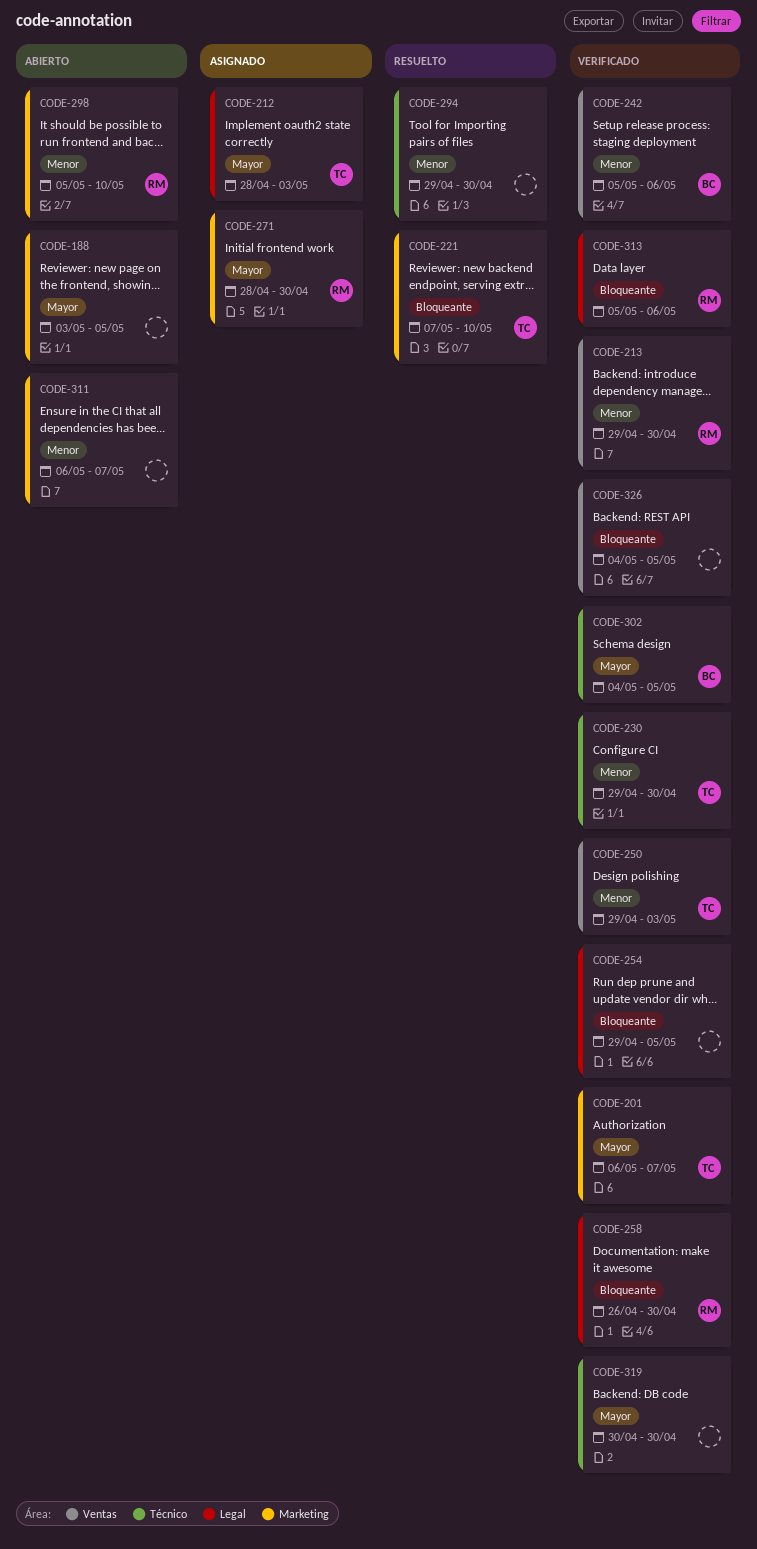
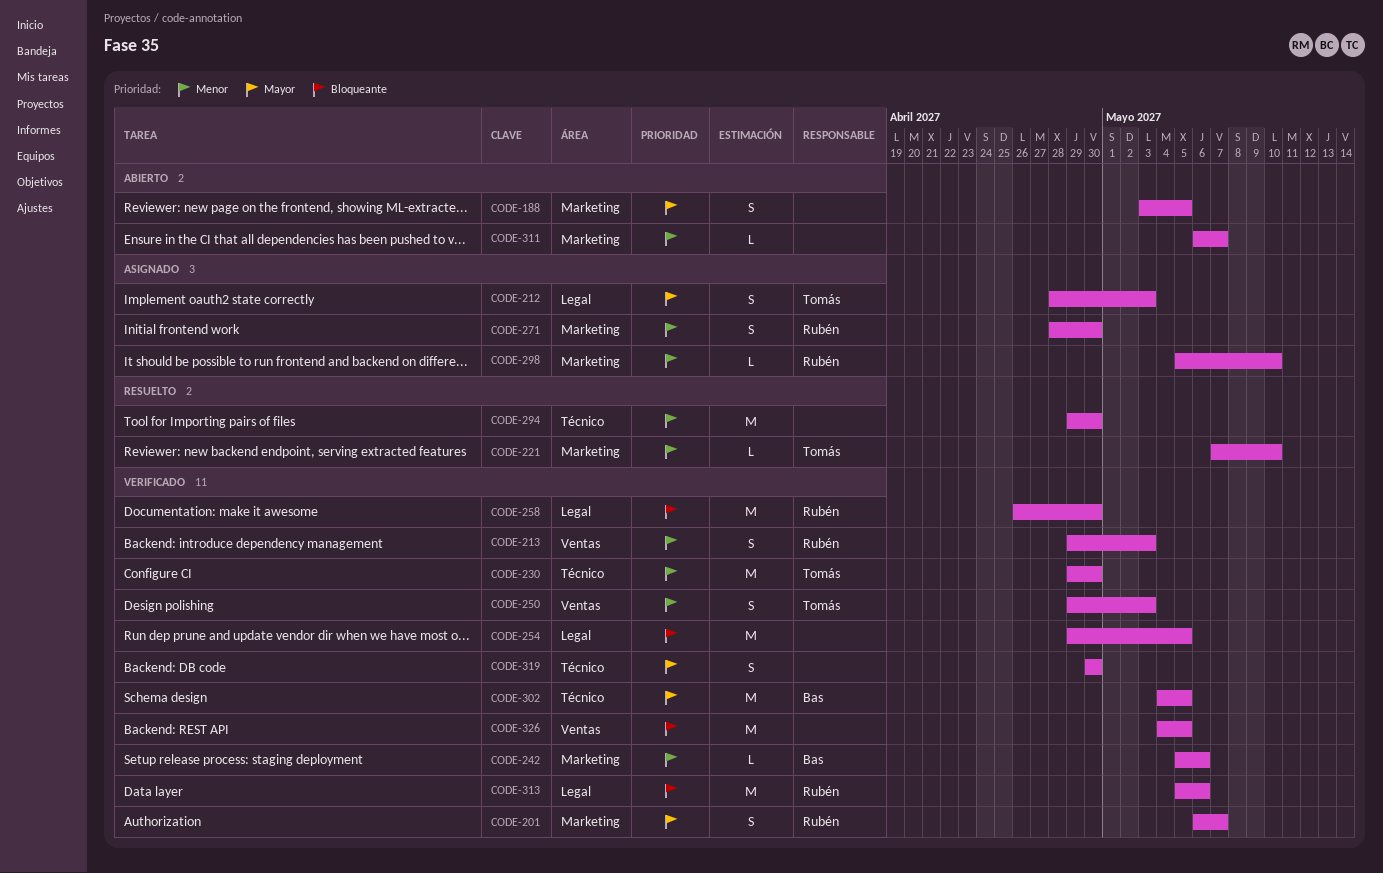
CODE-201, owner: Tomás -> Rubén
CODE-213, due: Apr 30 -> May 3
CODE-221, priority: Bloqueante -> Menor
CODE-242, label: Ventas -> Marketing
CODE-271, priority: Mayor -> Menor
CODE-298, status: Abierto -> Asignado

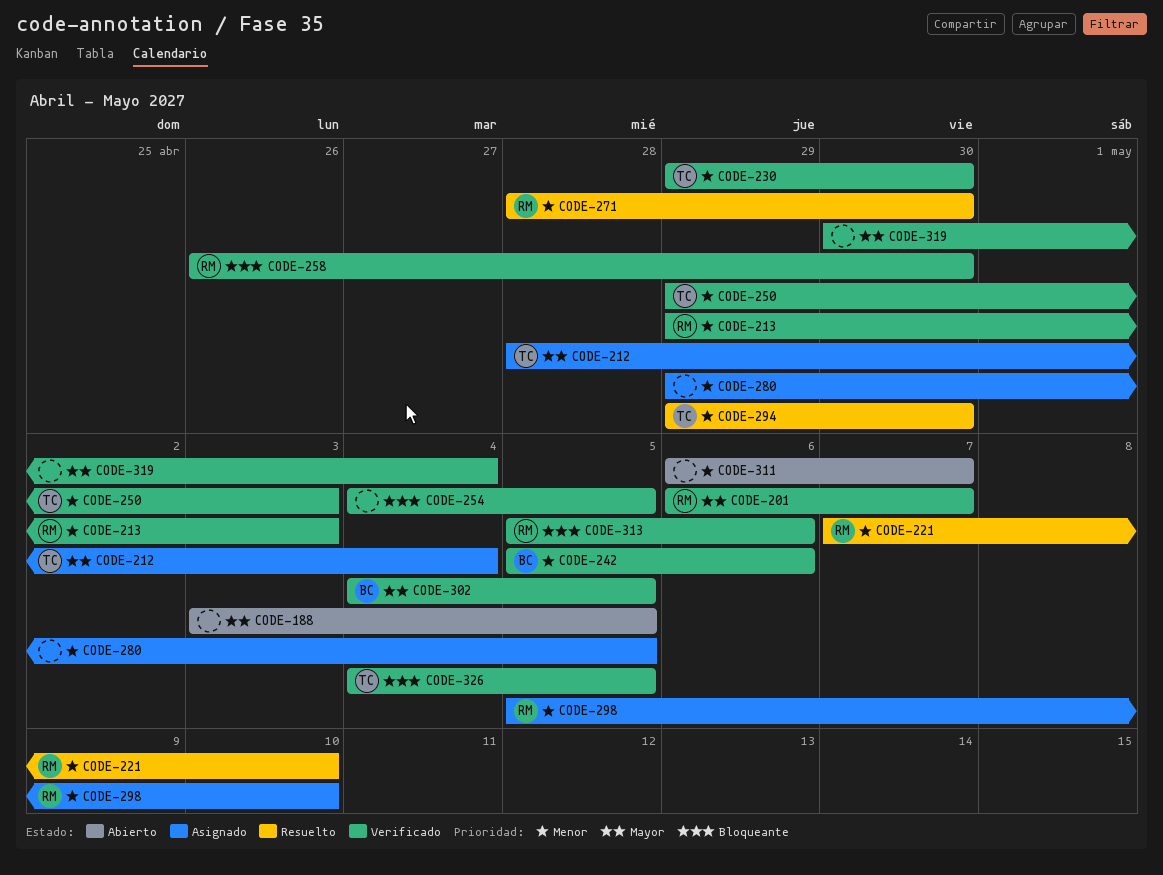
CODE-212, due: May 3 -> May 4
CODE-221, owner: Tomás -> Rubén
CODE-254, start: Apr 29 -> May 4
CODE-271, status: Asignado -> Resuelto
CODE-280: none -> present
CODE-294, owner: none -> Tomás
CODE-319, due: Apr 30 -> May 4
CODE-326, owner: none -> Tomás

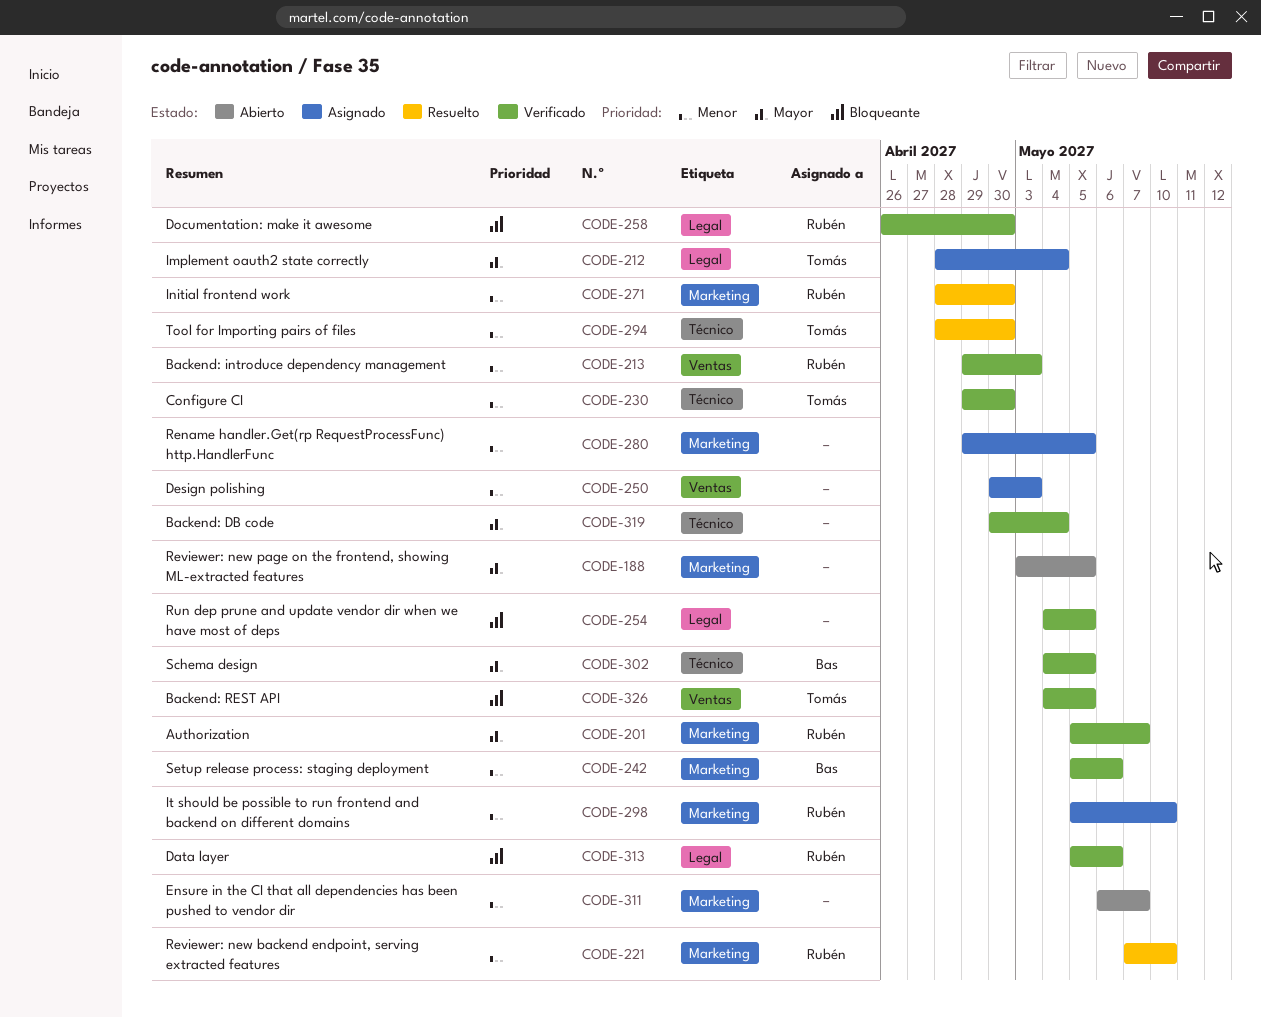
CODE-201, start: May 6 -> May 5
CODE-250, status: Verificado -> Asignado
CODE-250, owner: Tomás -> none
CODE-250, start: Apr 29 -> Apr 30
CODE-294, start: Apr 29 -> Apr 28

